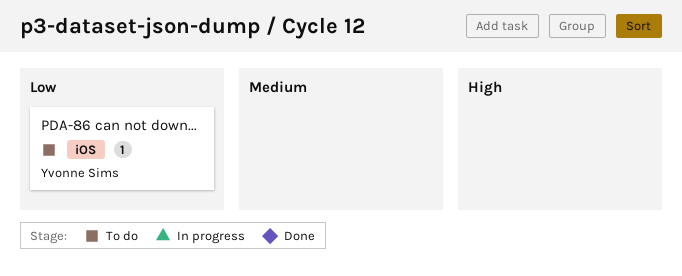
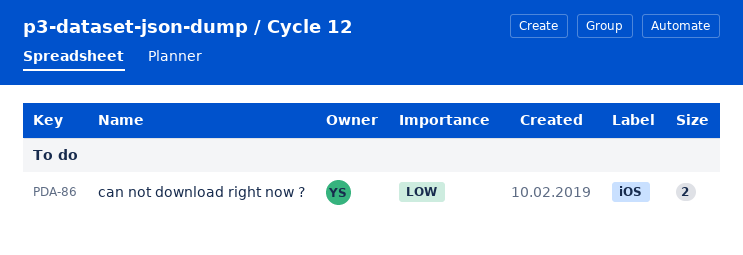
PDA-86, estimate: 1 -> 2

